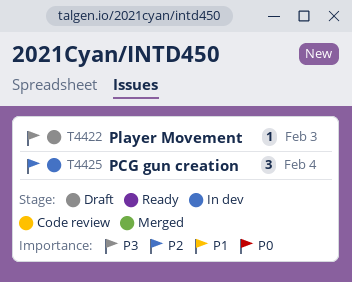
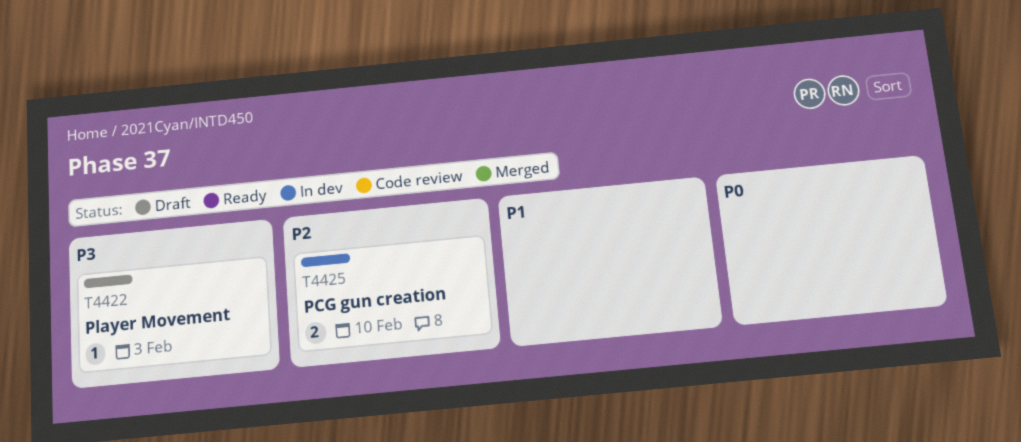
T4425, estimate: 3 -> 2
T4425, due: Feb 4 -> Feb 10

